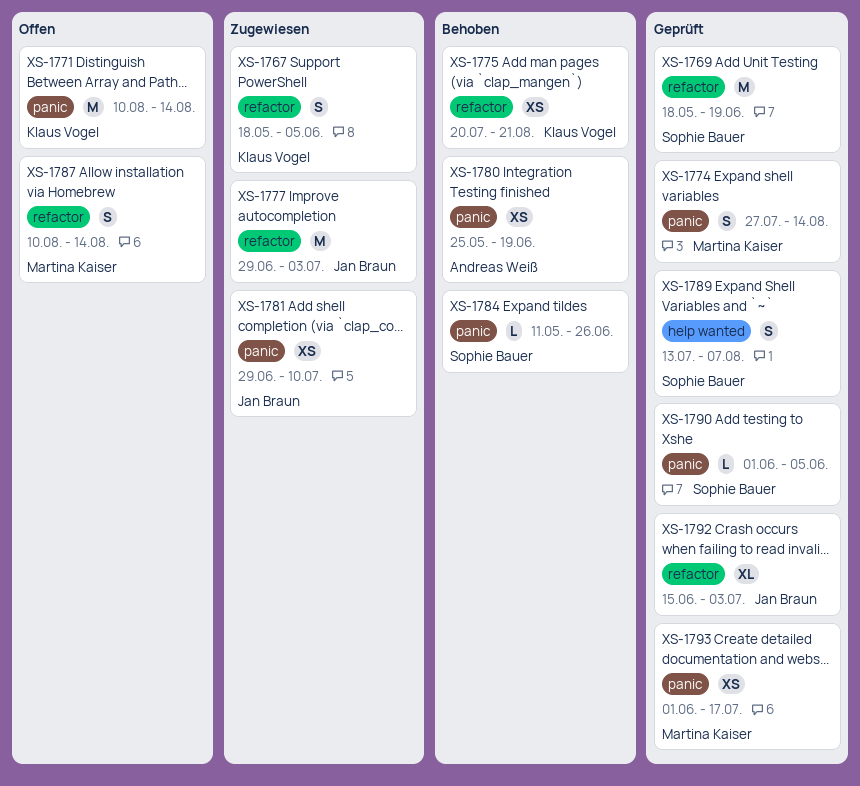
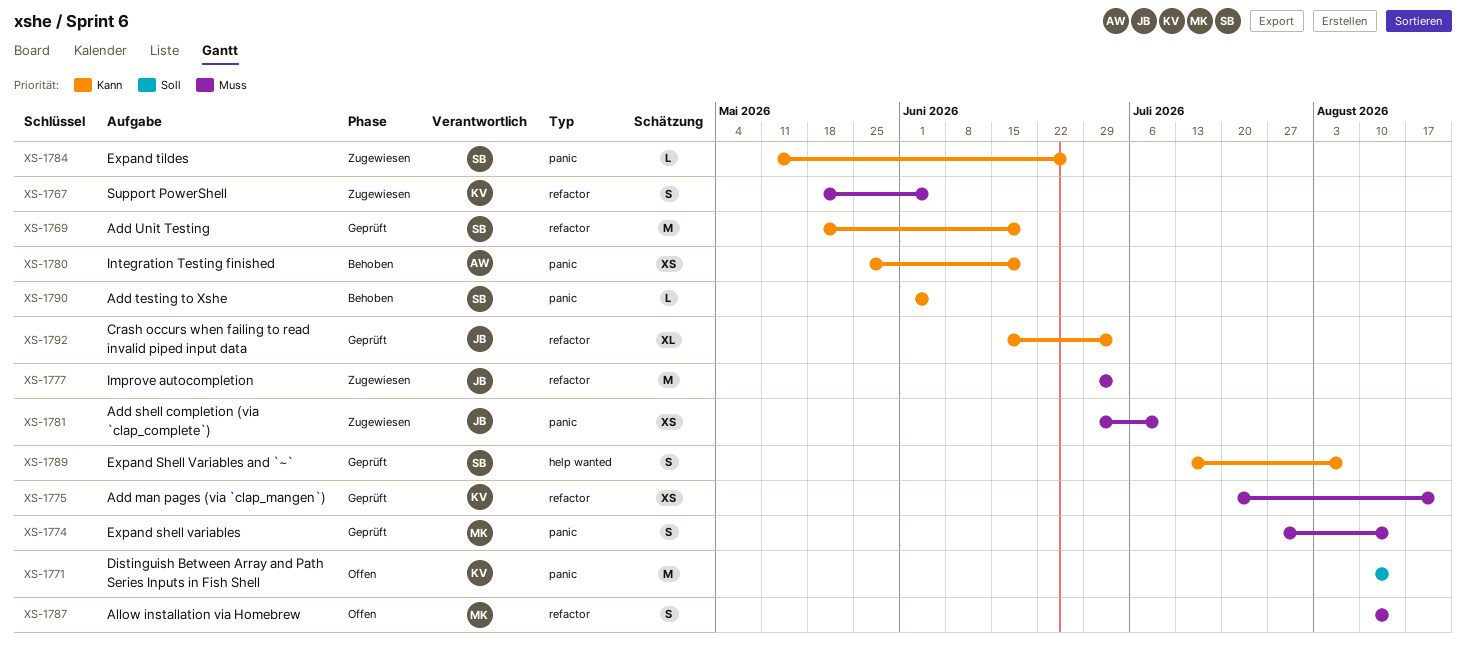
XS-1775, status: Behoben -> Geprüft
XS-1784, status: Behoben -> Zugewiesen
XS-1790, status: Geprüft -> Behoben
XS-1793: present -> none

